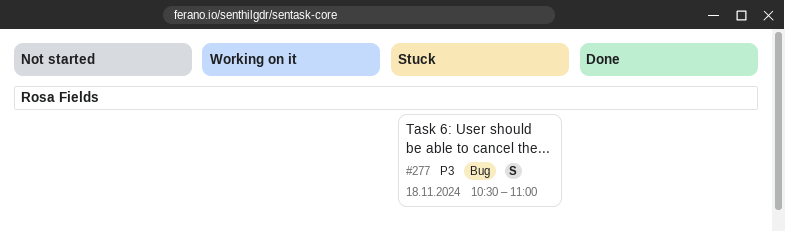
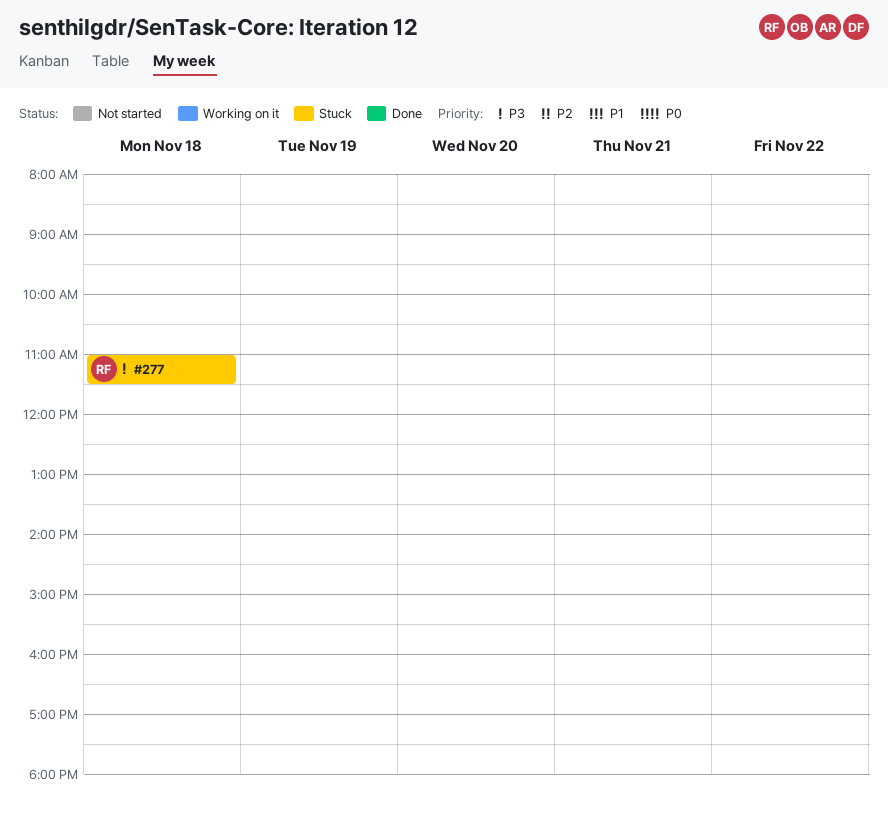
#277, begins: 10:30 -> 11:00
#277, ends: 11:00 -> 11:30

